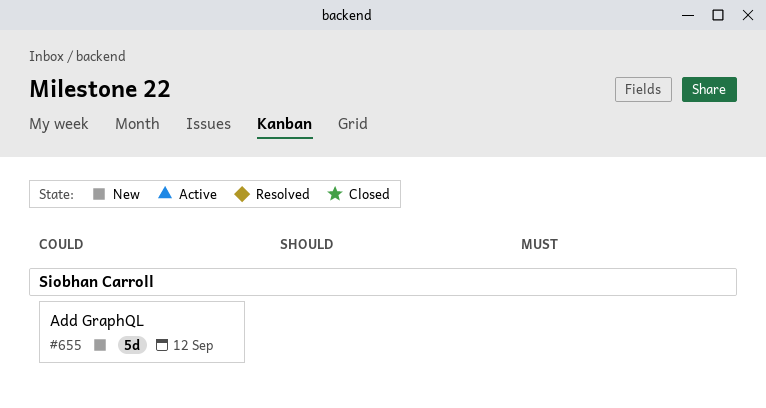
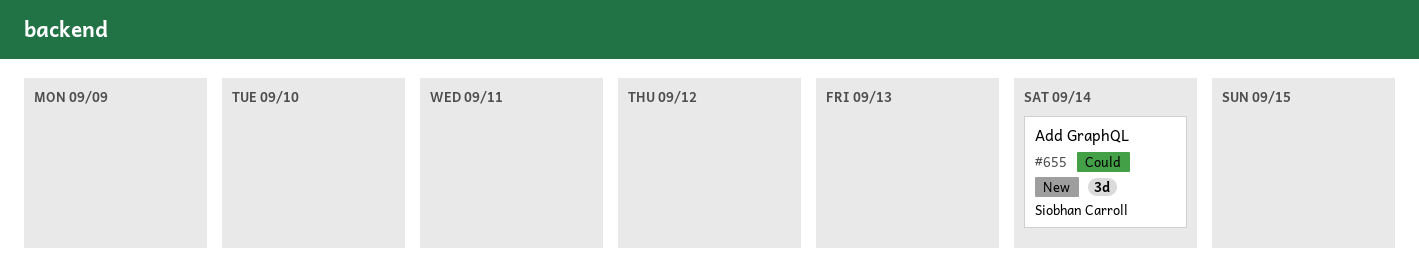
#655, estimate: 5d -> 3d
#655, due: Sep 12 -> Sep 14

